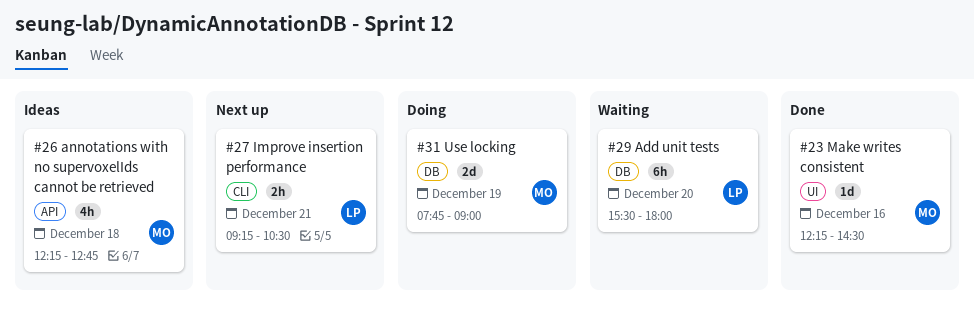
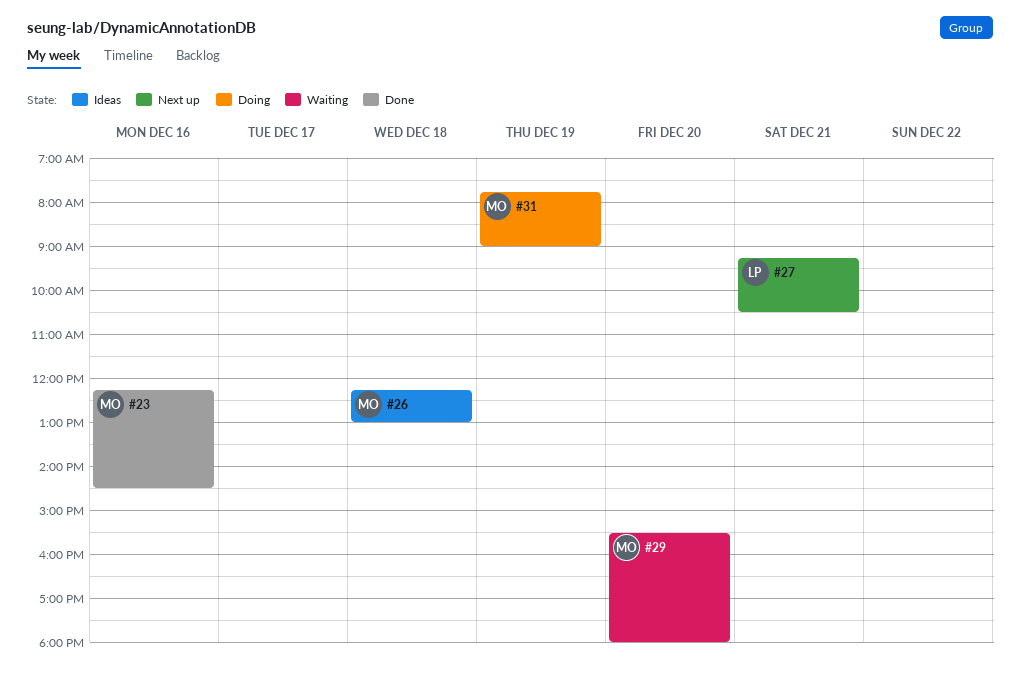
#26, ends: 12:45 -> 13:00
#29, owner: LP -> MO

